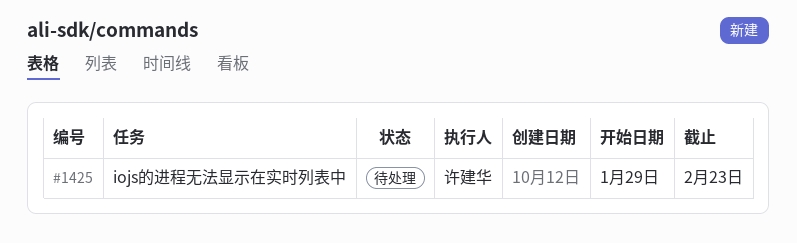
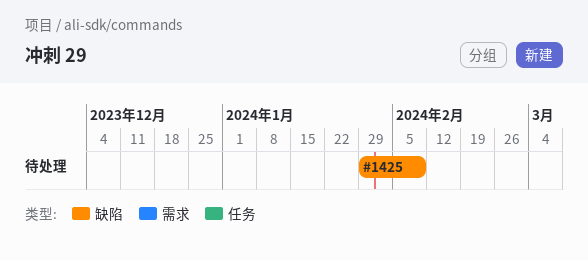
#1425, due: Feb 23 -> Feb 9

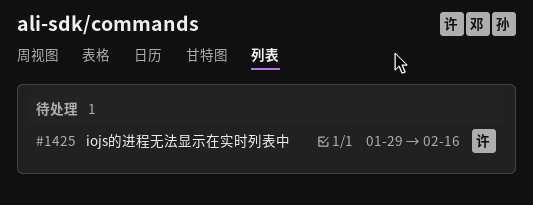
#1425, due: Feb 9 -> Feb 16

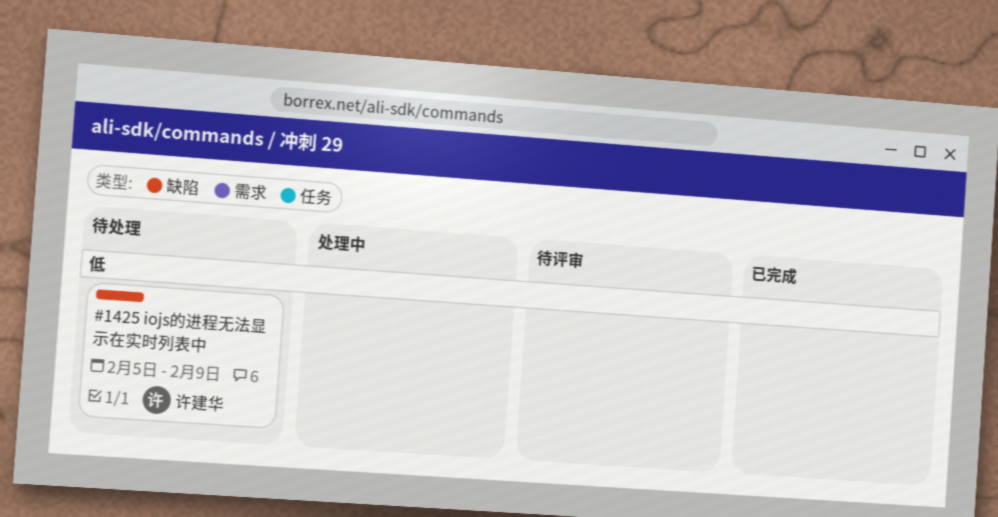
#1425, start: Jan 29 -> Feb 5
#1425, due: Feb 16 -> Feb 9

